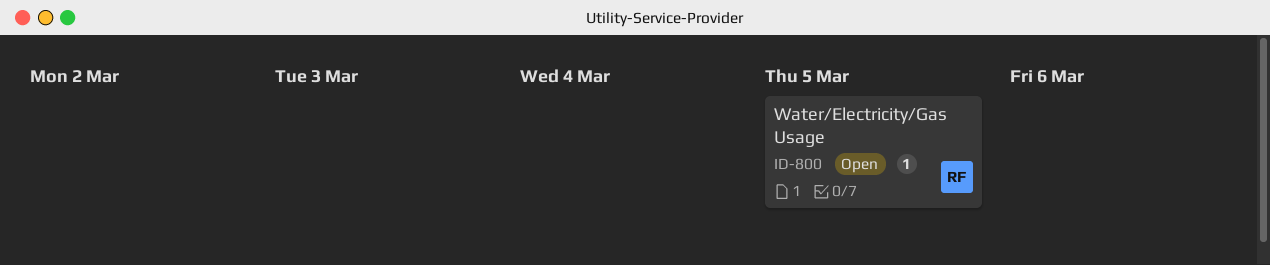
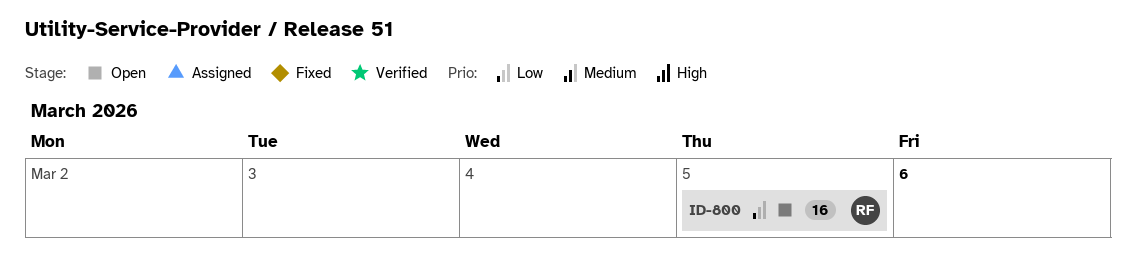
ID-800, estimate: 1 -> 16

